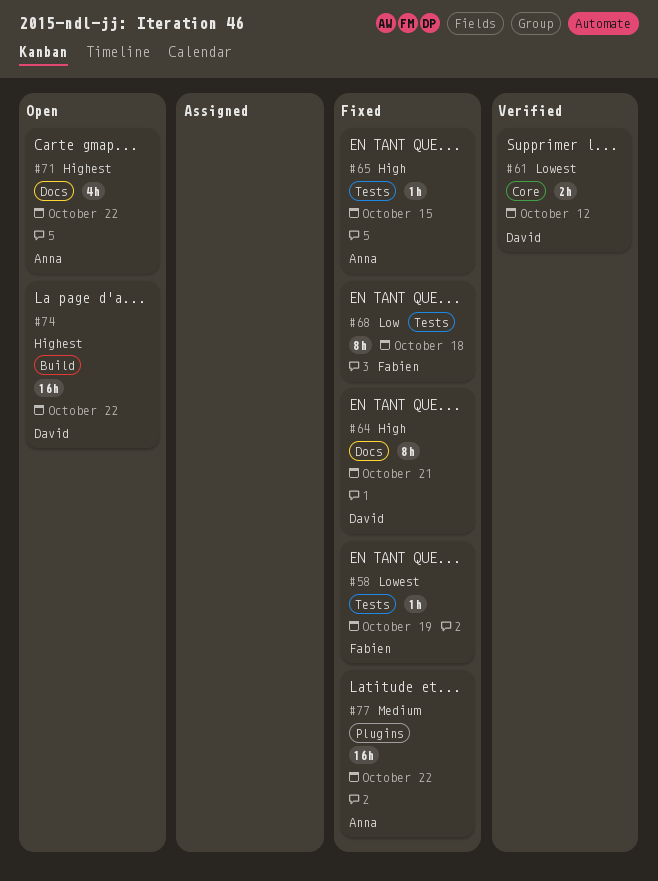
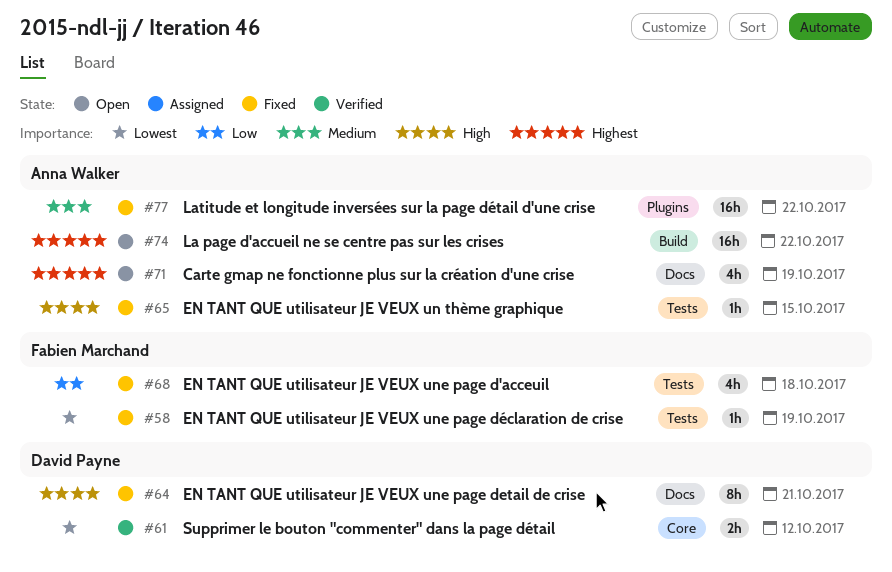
#68, estimate: 8h -> 4h
#71, due: Oct 22 -> Oct 19
#74, owner: David Payne -> Anna Walker

